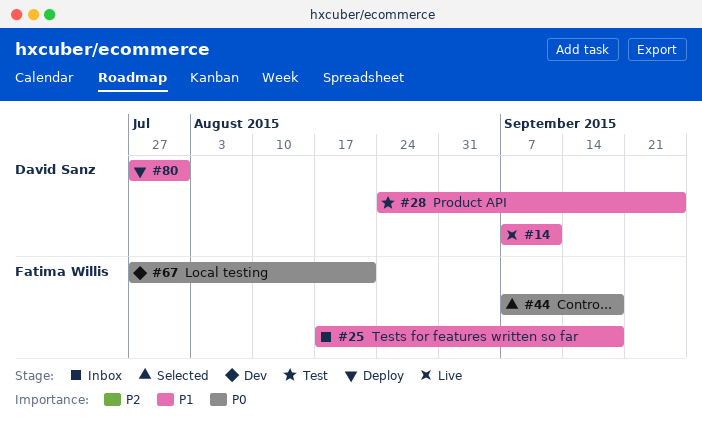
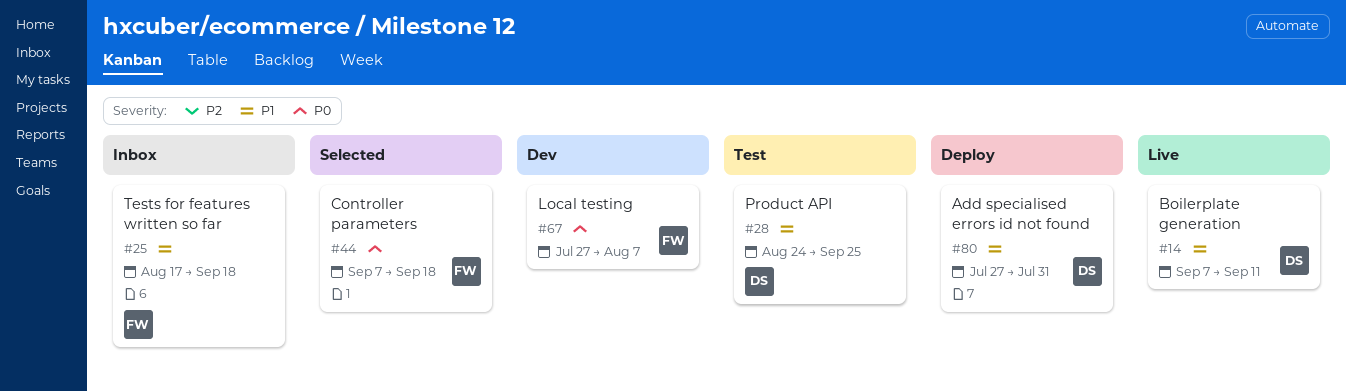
#67, due: Aug 21 -> Aug 7

